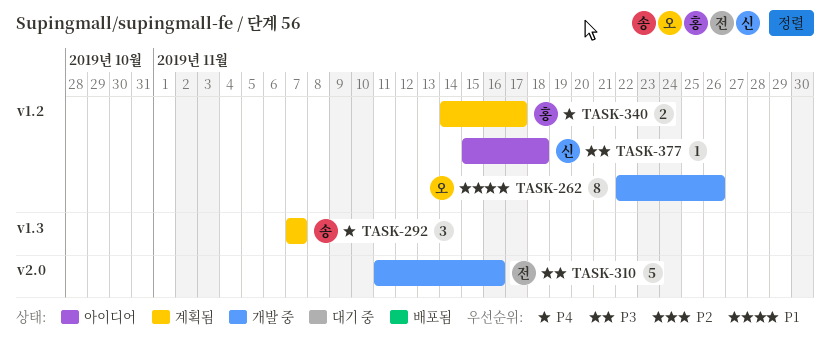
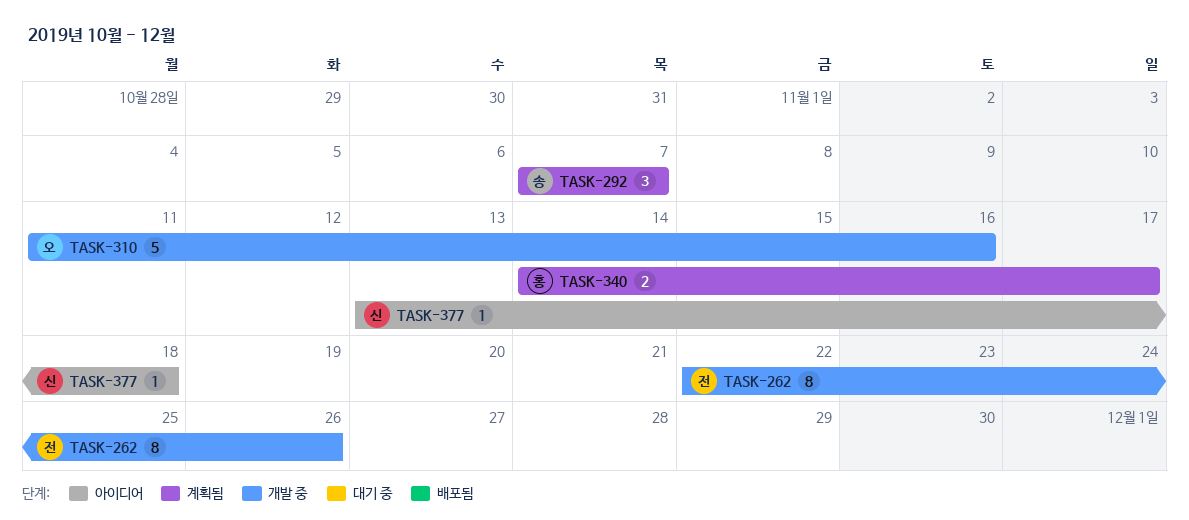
TASK-262, owner: 오 -> 전
TASK-310, owner: 전 -> 오
TASK-377, start: Nov 15 -> Nov 13

